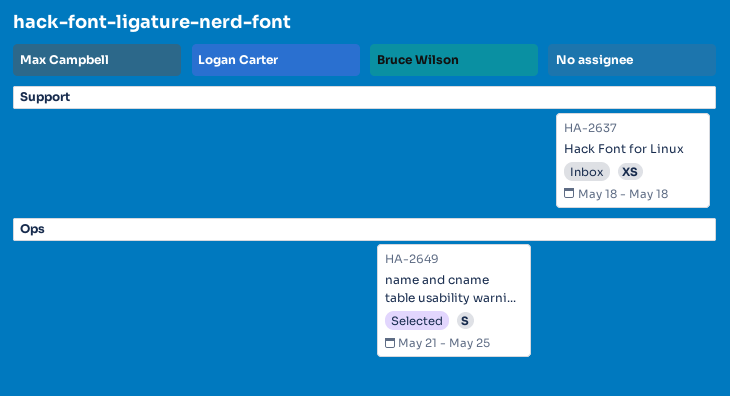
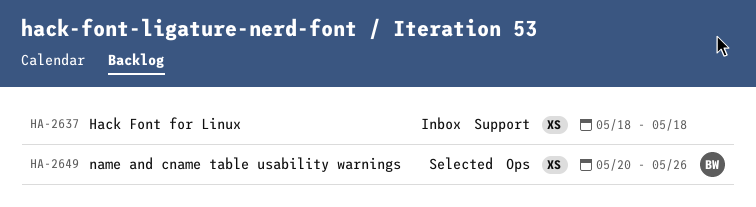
HA-2649, estimate: S -> XS
HA-2649, start: May 21 -> May 20
HA-2649, due: May 25 -> May 26

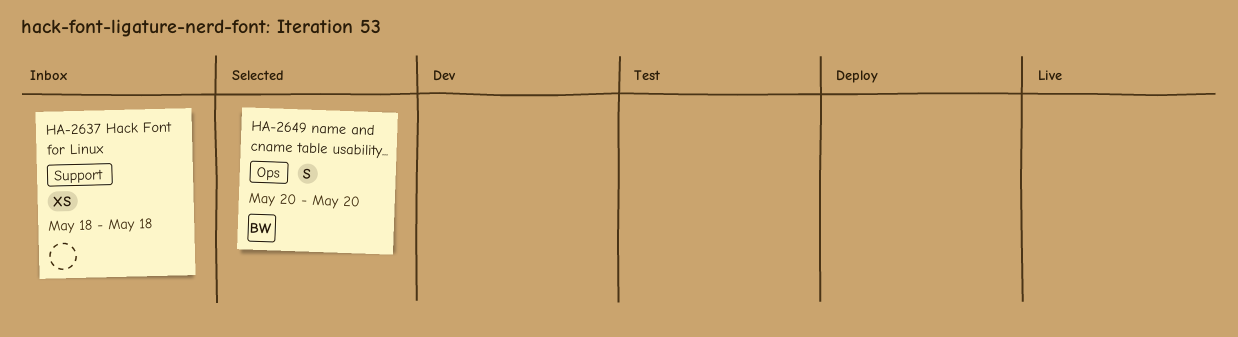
HA-2649, estimate: XS -> S
HA-2649, due: May 26 -> May 20

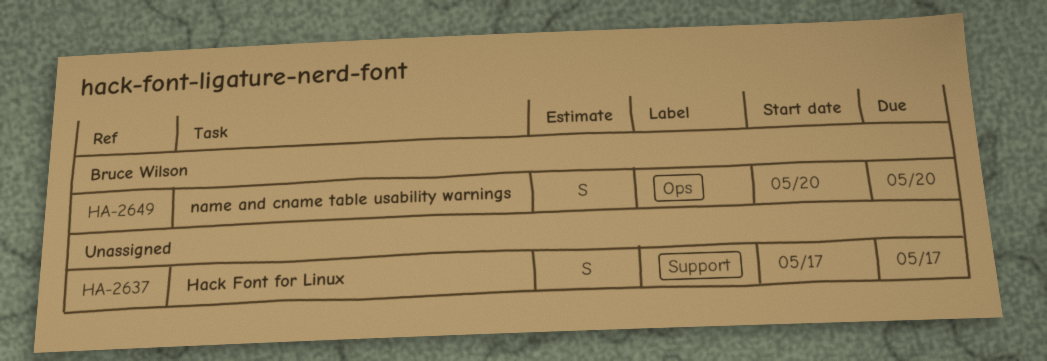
HA-2637, estimate: XS -> S
HA-2637, start: May 18 -> May 17
HA-2637, due: May 18 -> May 17

